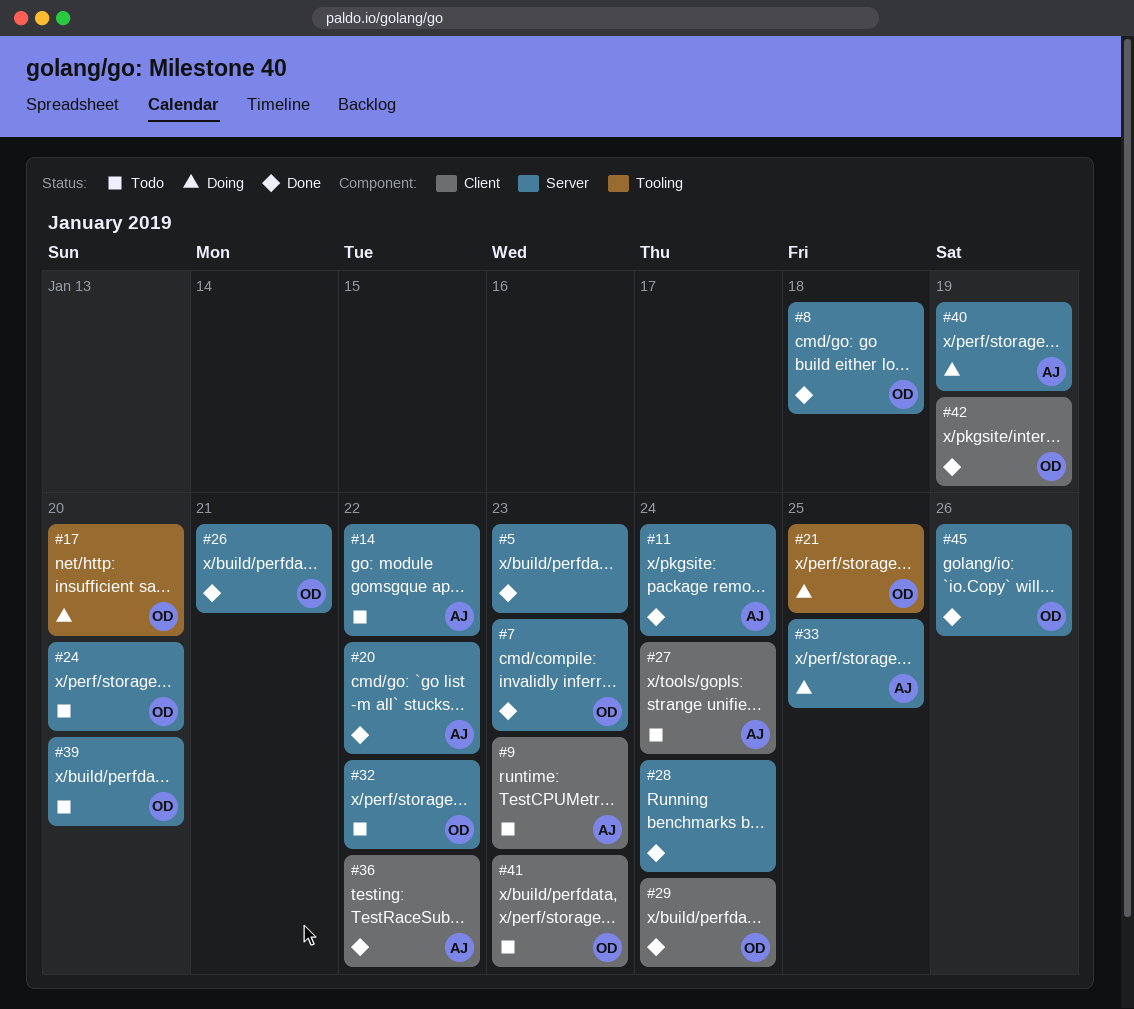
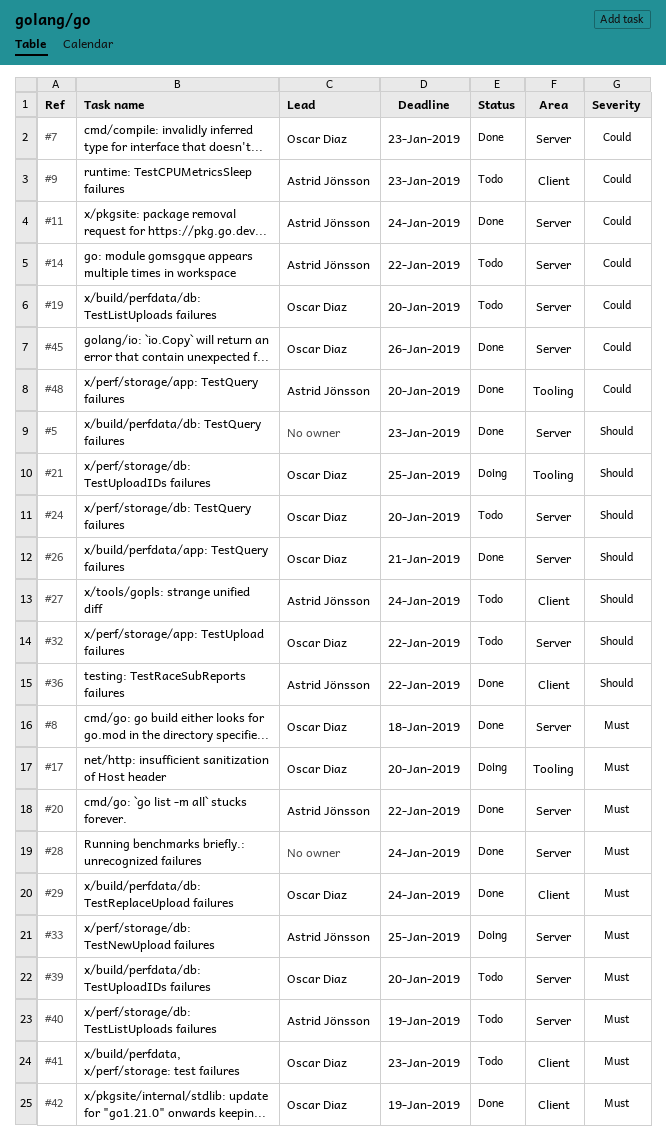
#19: none -> present
#40, status: Doing -> Todo
#48: none -> present

